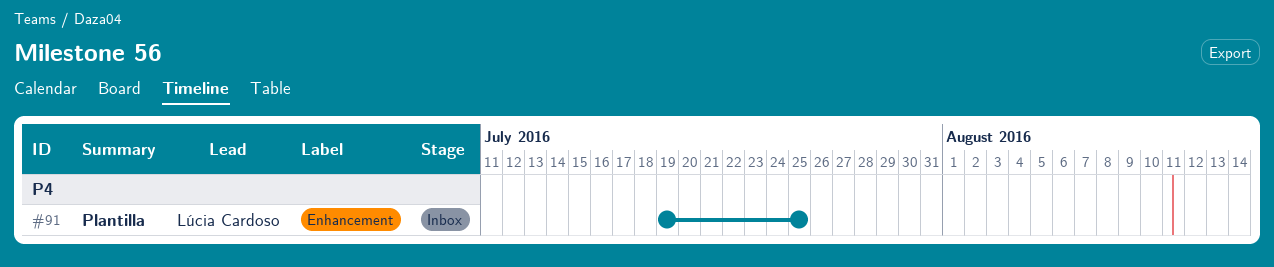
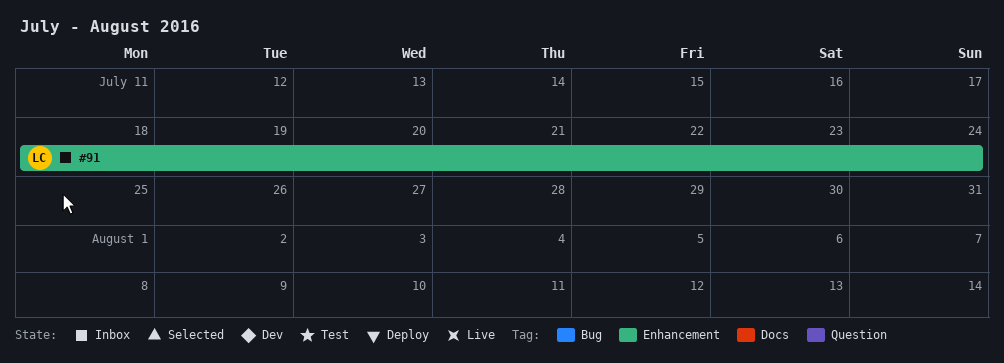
#91, start: Jul 19 -> Jul 18
#91, due: Jul 25 -> Jul 24

